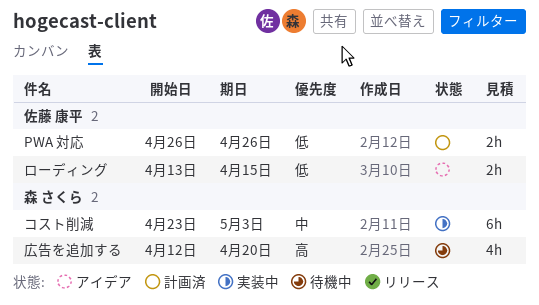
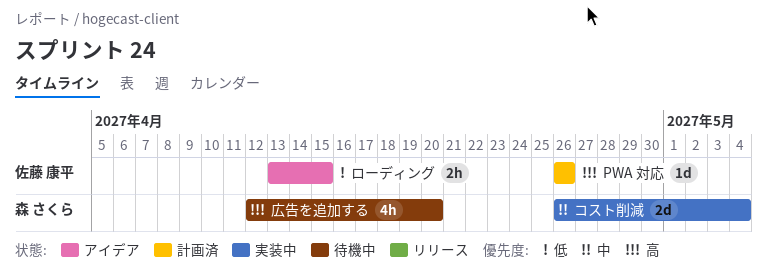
PWA 対応, priority: 低 -> 高
PWA 対応, estimate: 2h -> 1d
コスト削減, estimate: 6h -> 2d
コスト削減, start: Apr 23 -> Apr 26
コスト削減, due: May 3 -> May 4

